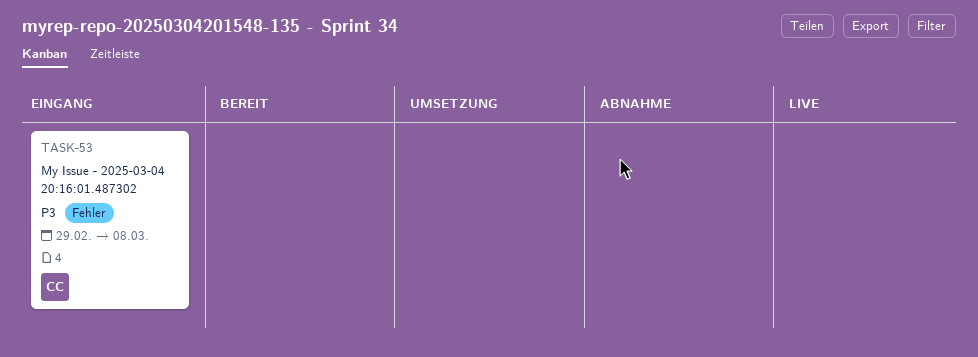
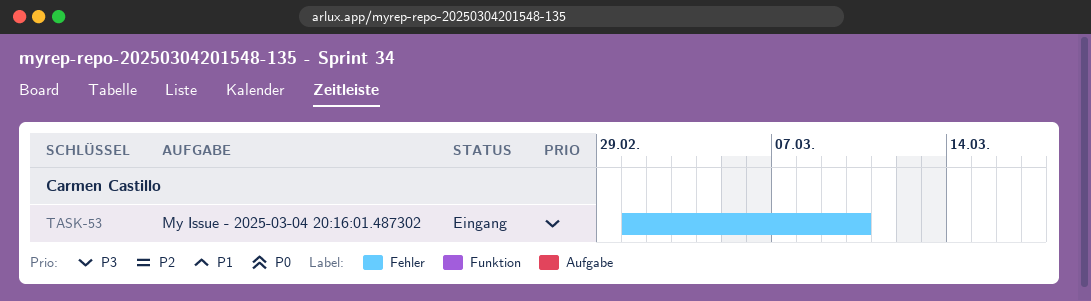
TASK-53, start: Feb 29 -> Mar 1
TASK-53, due: Mar 8 -> Mar 10

